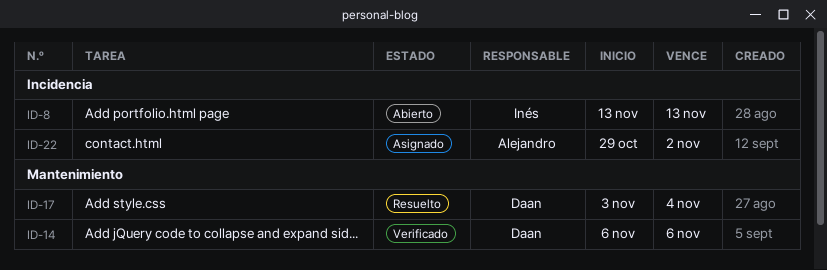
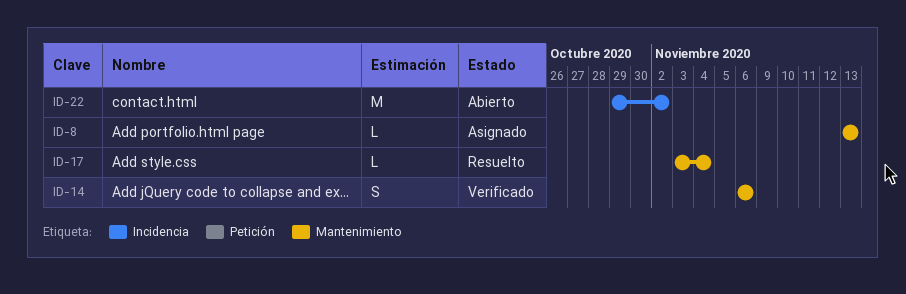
ID-8, status: Abierto -> Asignado
ID-8, label: Incidencia -> Mantenimiento
ID-22, status: Asignado -> Abierto

